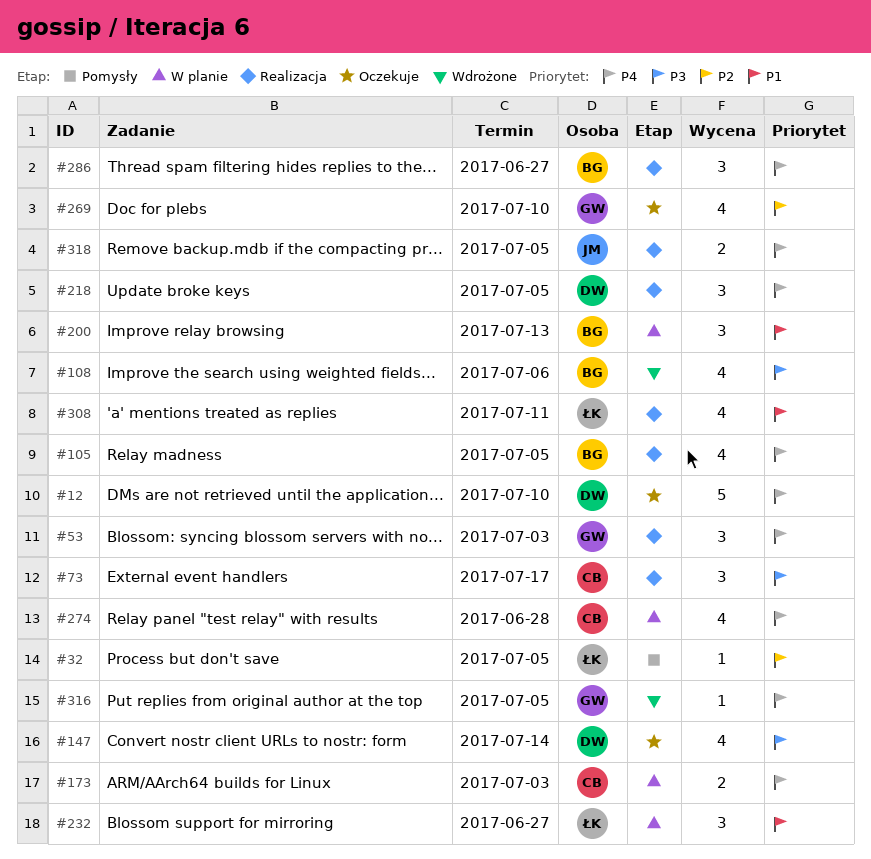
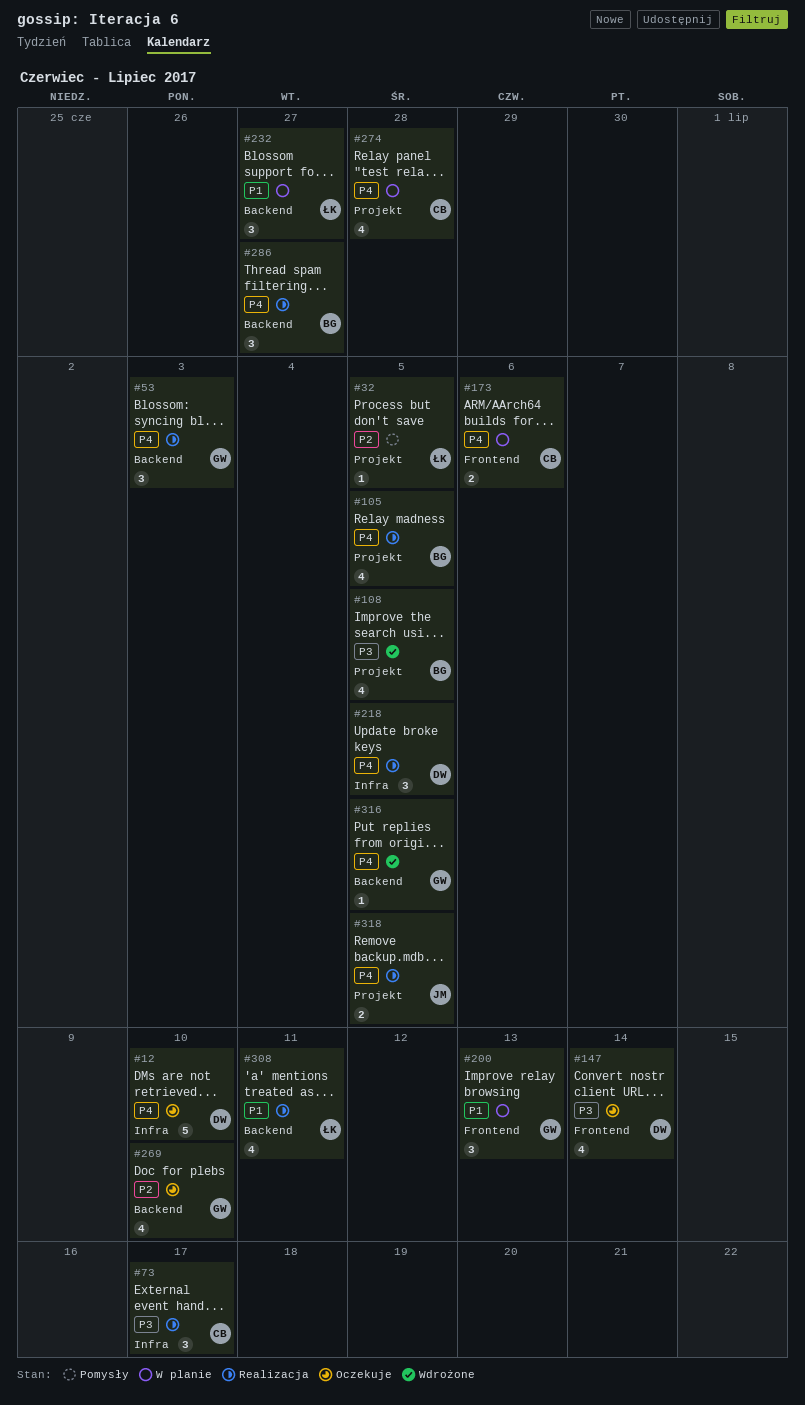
#108, due: Jul 6 -> Jul 5
#173, due: Jul 3 -> Jul 6
#200, owner: BG -> GW

